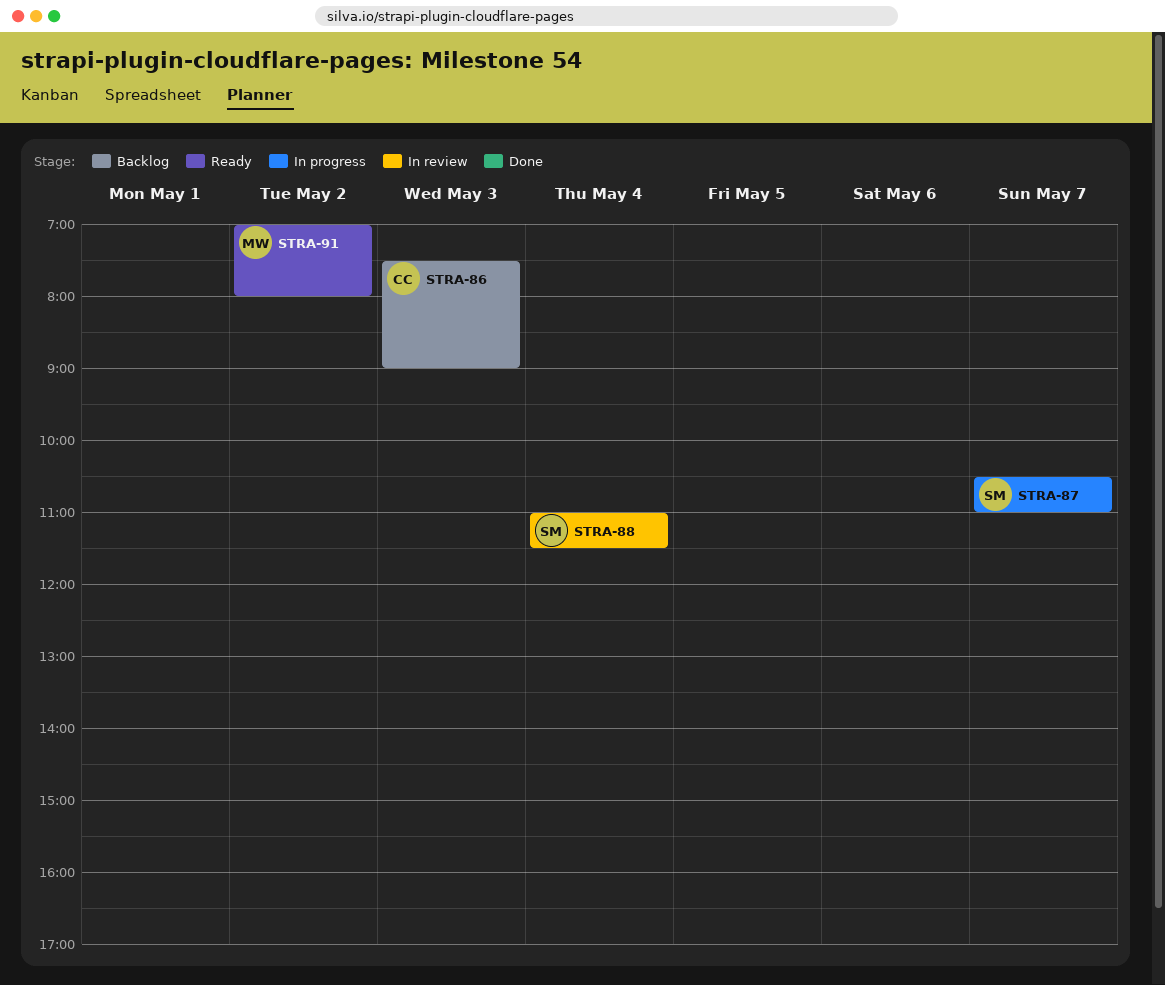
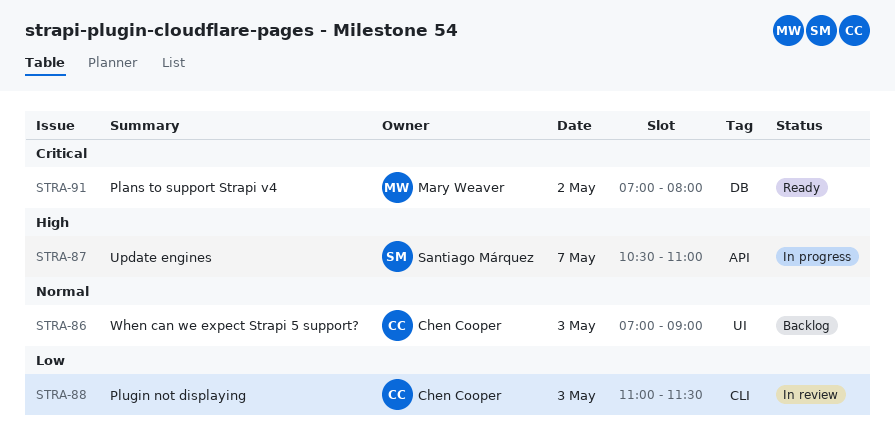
STRA-86, begins: 07:30 -> 07:00
STRA-88, owner: Santiago Márquez -> Chen Cooper
STRA-88, day: May 4 -> May 3

